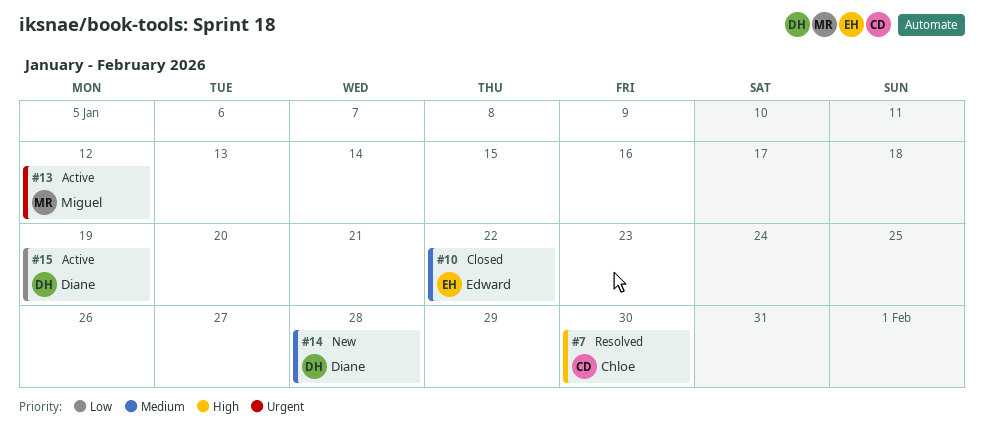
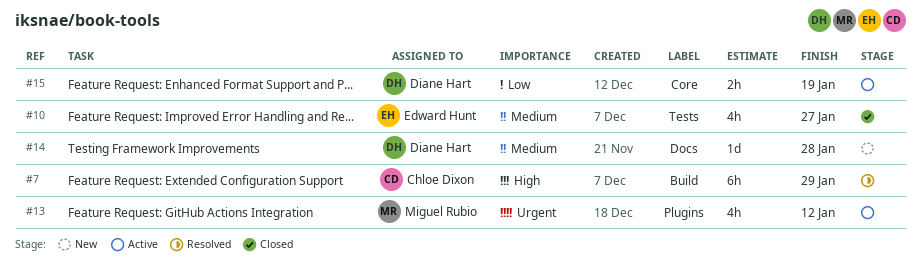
#7, due: Jan 30 -> Jan 29
#10, due: Jan 22 -> Jan 27

